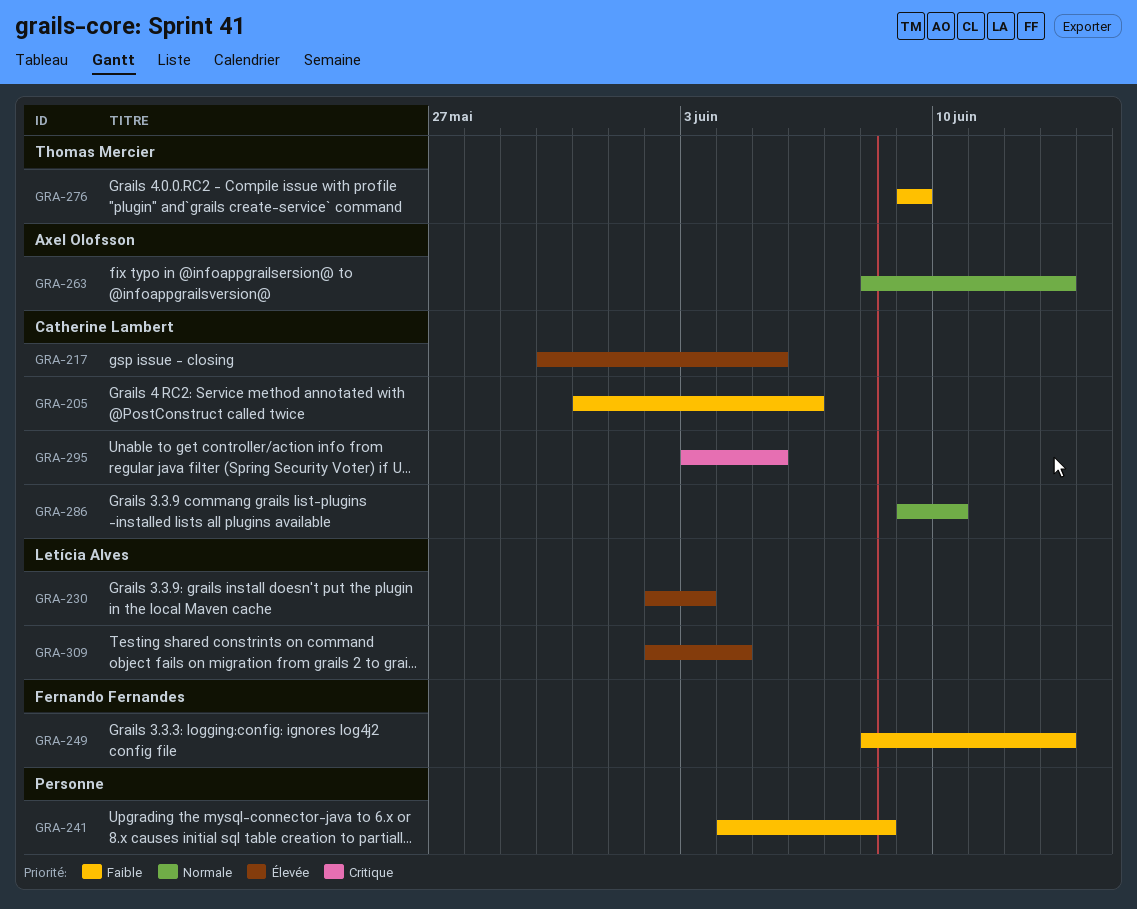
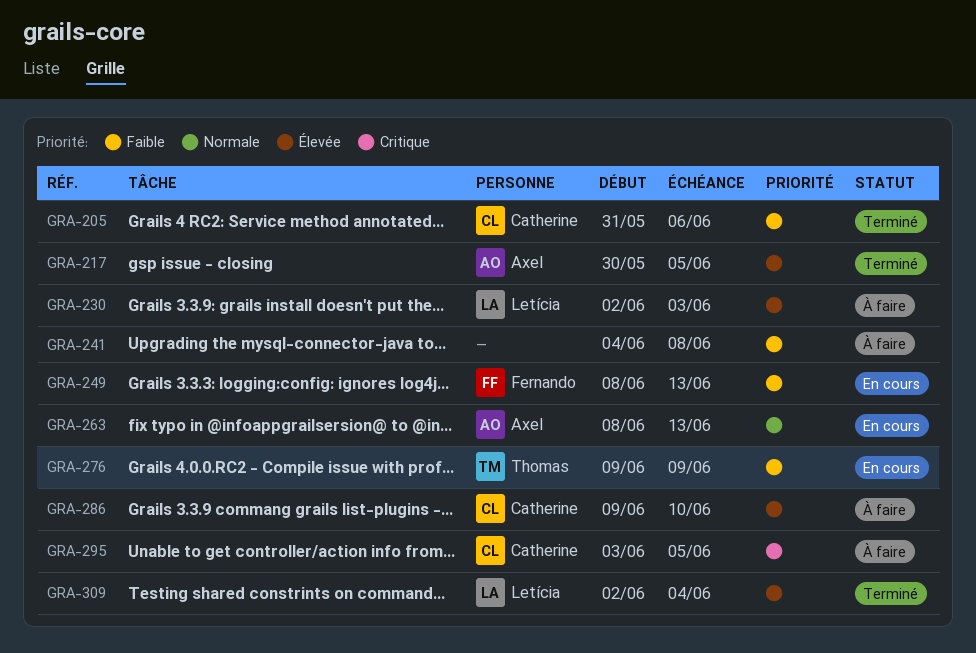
GRA-217, owner: Catherine Lambert -> Axel Olofsson
GRA-286, priority: Normale -> Élevée

